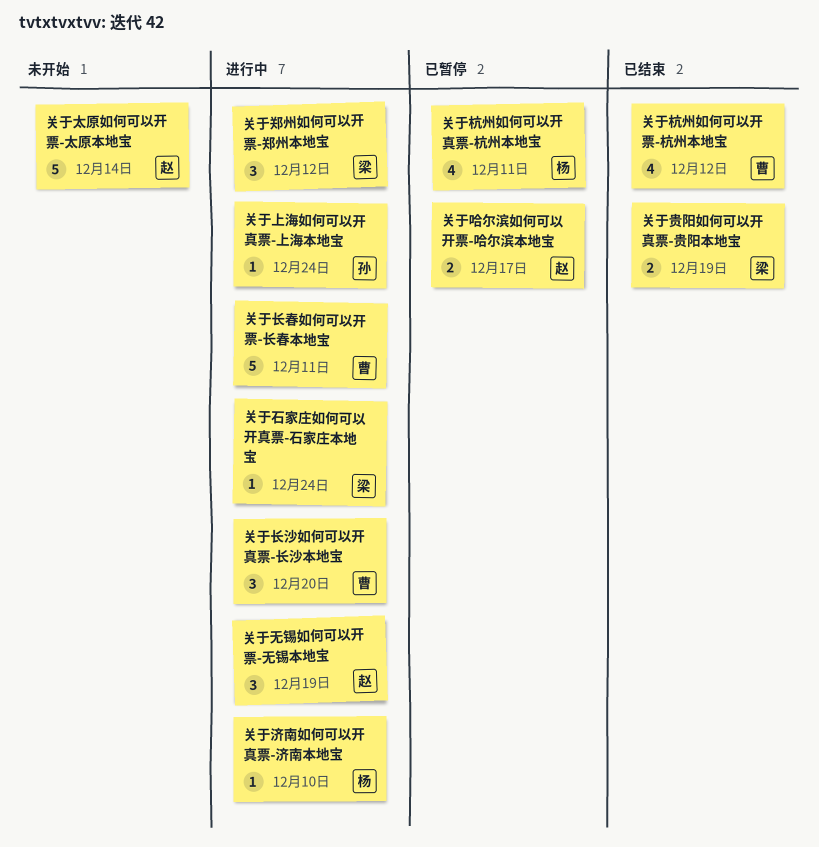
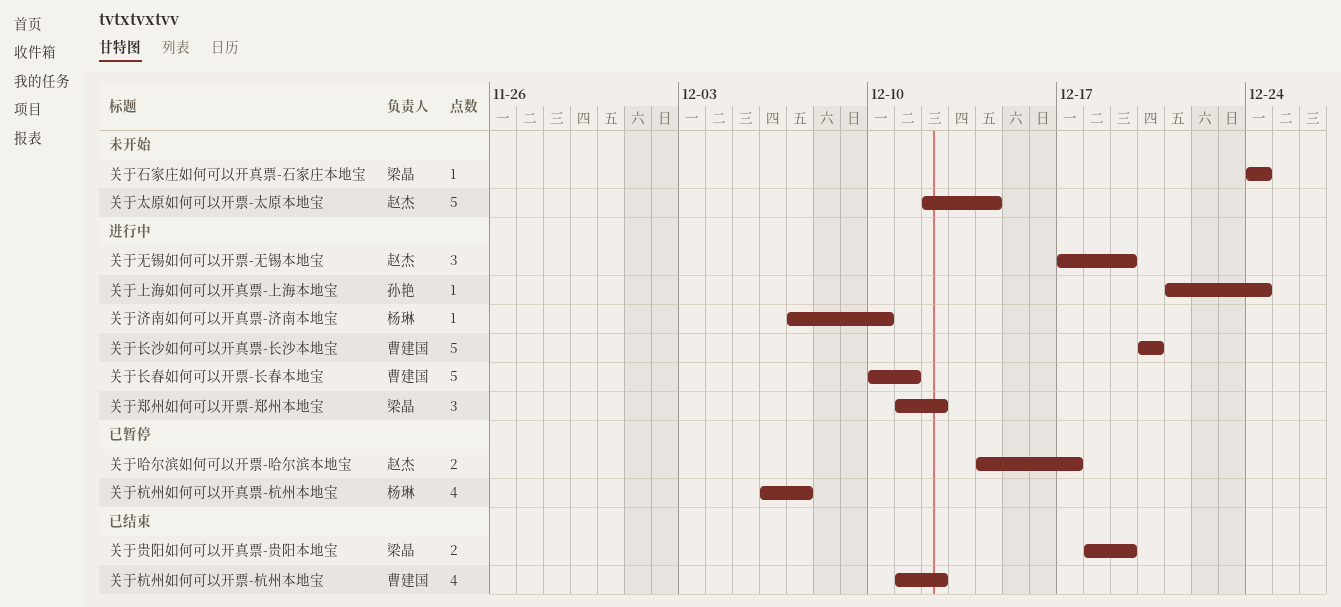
关于杭州如何可以开真票-杭州本地宝, due: Dec 11 -> Dec 7
关于石家庄如何可以开真票-石家庄本地宝, status: 进行中 -> 未开始
关于长沙如何可以开真票-长沙本地宝, estimate: 3 -> 5

